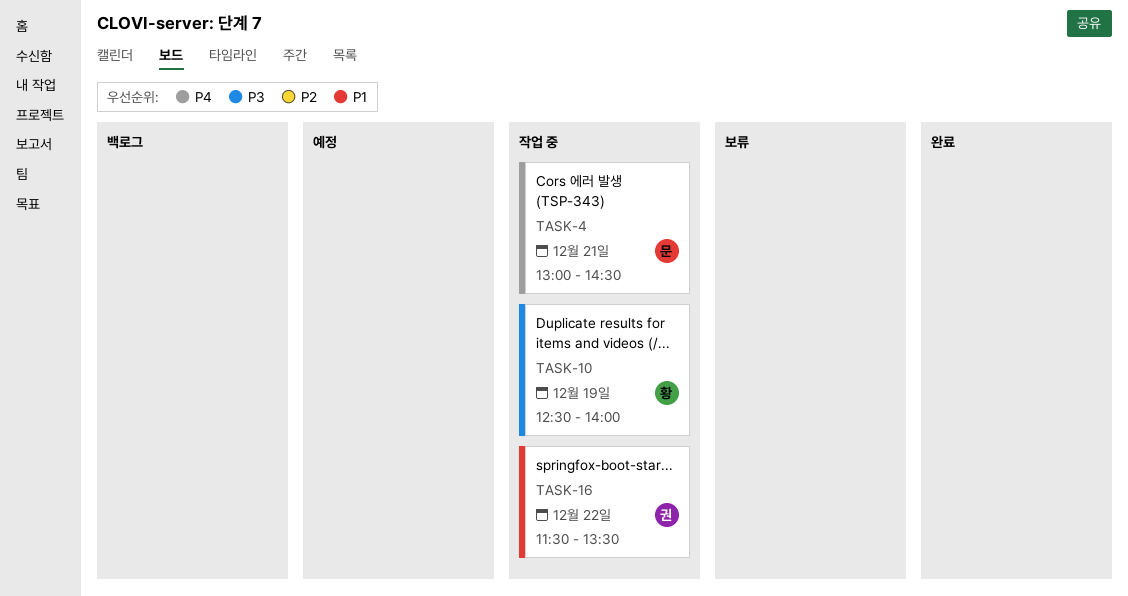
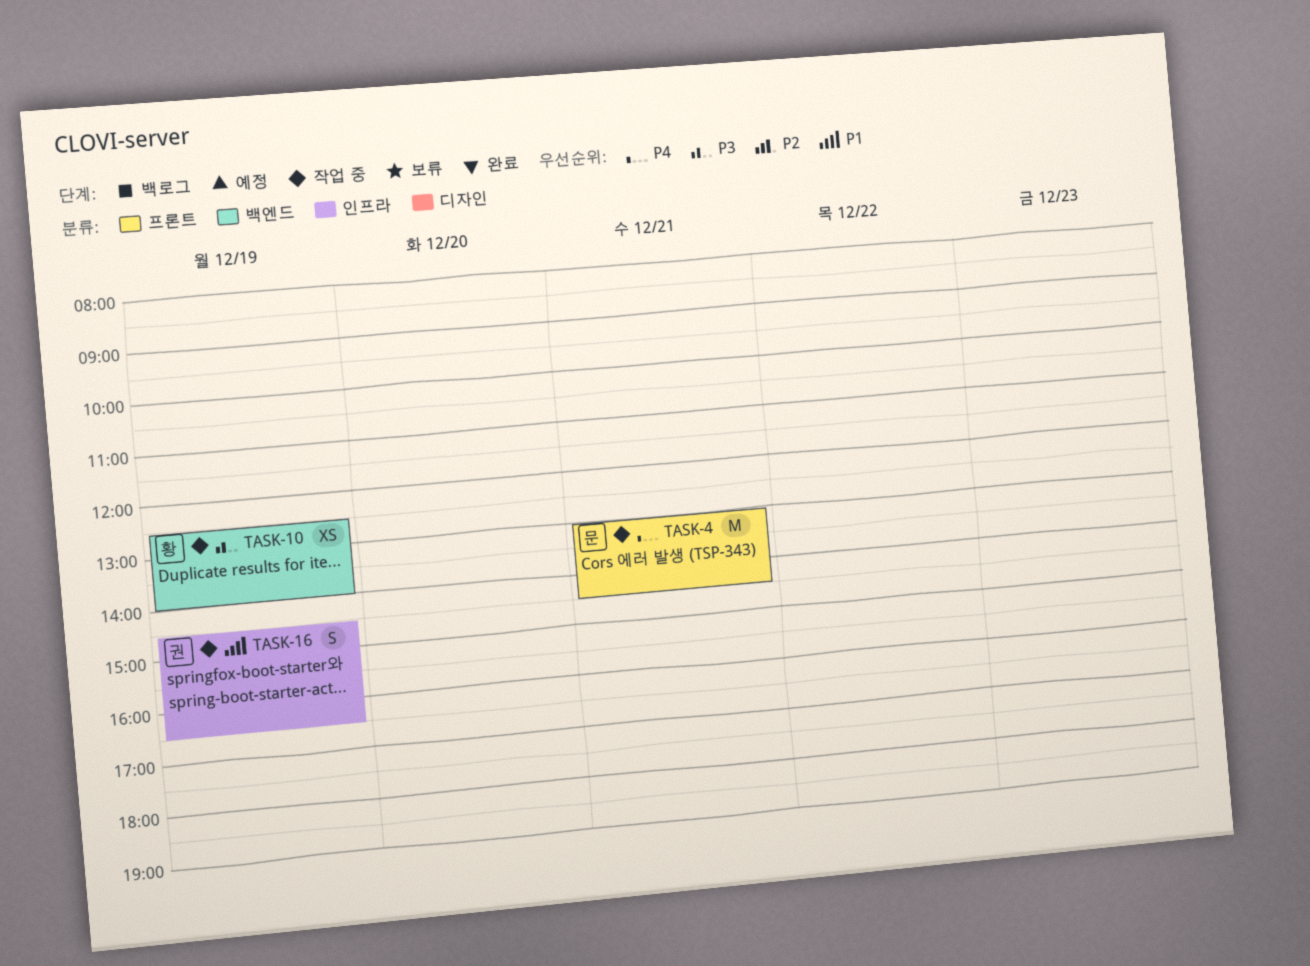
TASK-16, day: Dec 22 -> Dec 19
TASK-16, begins: 11:30 -> 14:30
TASK-16, ends: 13:30 -> 16:30

